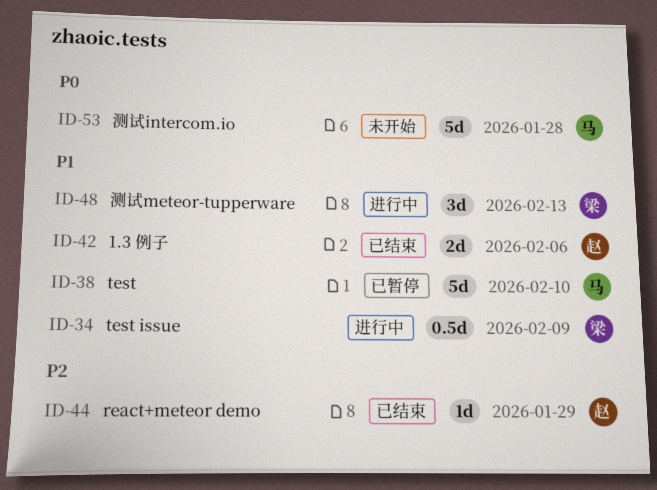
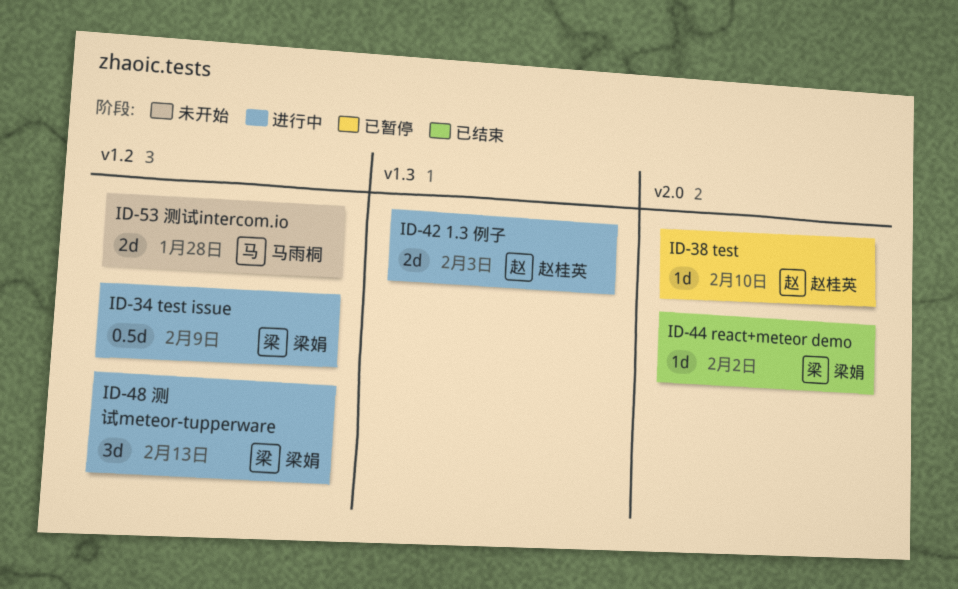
ID-38, owner: 马雨桐 -> 赵桂英
ID-38, estimate: 5d -> 1d
ID-42, status: 已结束 -> 进行中
ID-42, due: Feb 6 -> Feb 3
ID-44, owner: 赵桂英 -> 梁娟
ID-44, due: Jan 29 -> Feb 2
ID-53, estimate: 5d -> 2d

